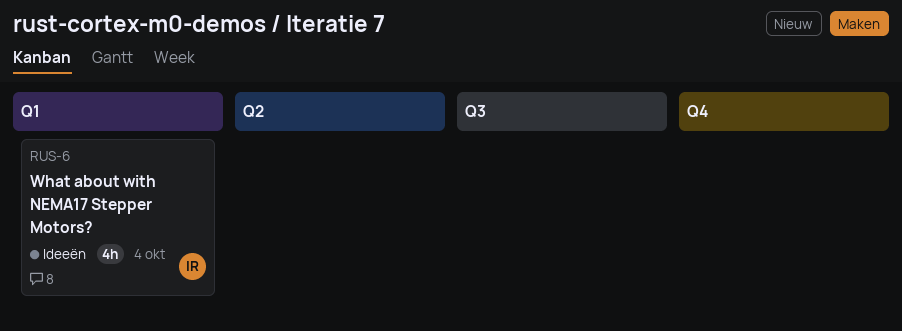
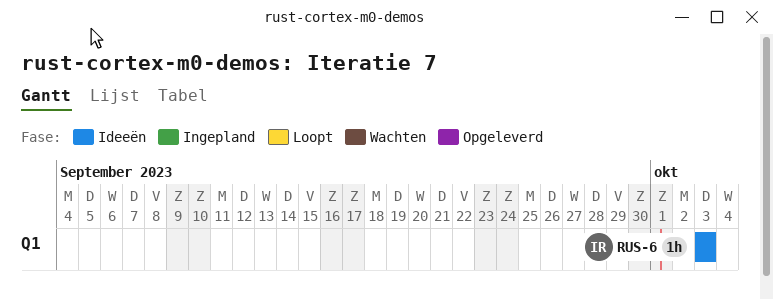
RUS-6, estimate: 4h -> 1h
RUS-6, due: Oct 4 -> Oct 3

